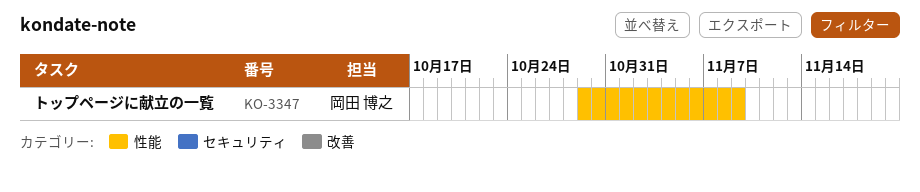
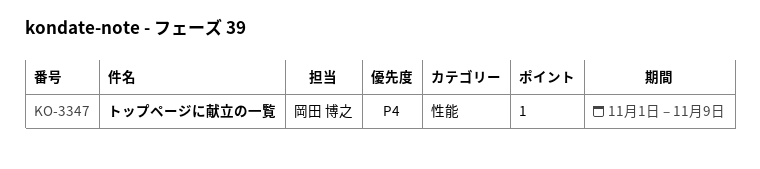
KO-3347, start: Oct 29 -> Nov 1

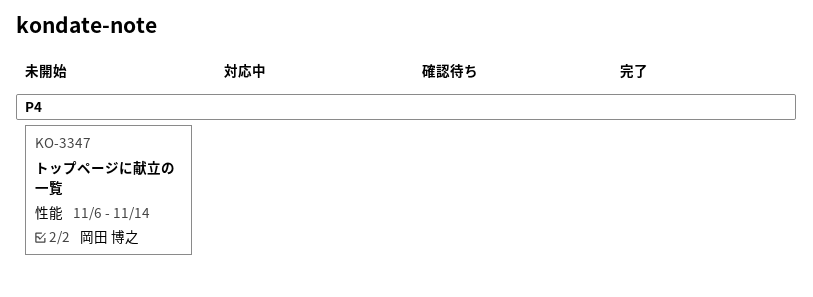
KO-3347, start: Nov 1 -> Nov 6
KO-3347, due: Nov 9 -> Nov 14

